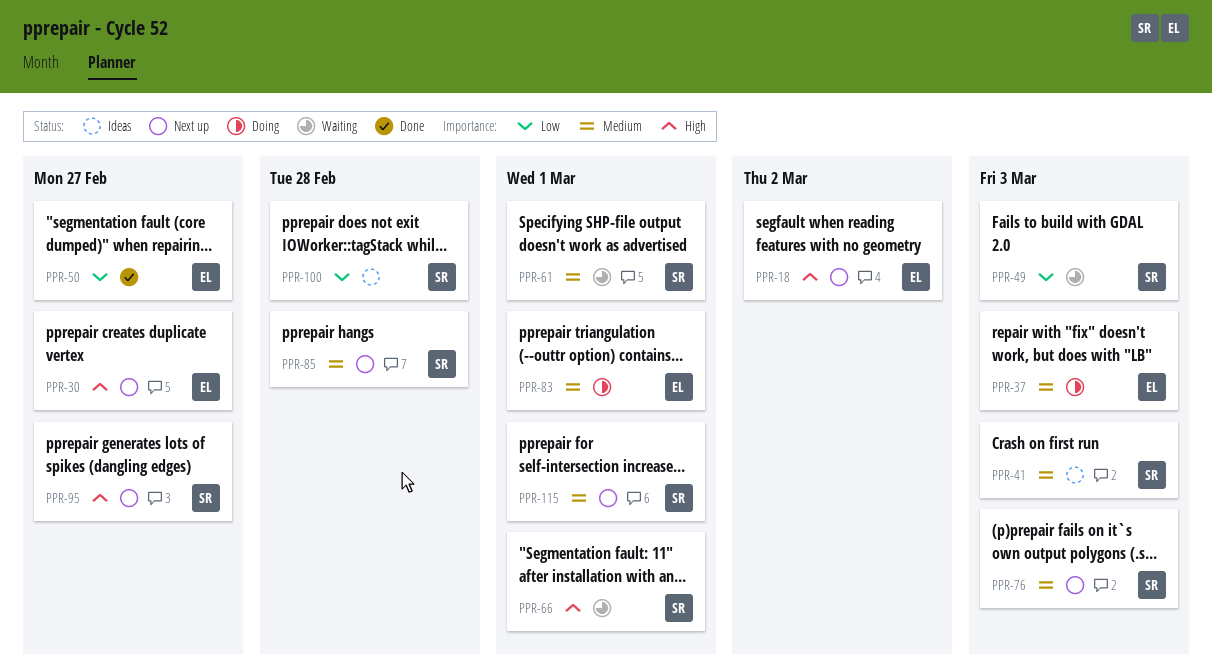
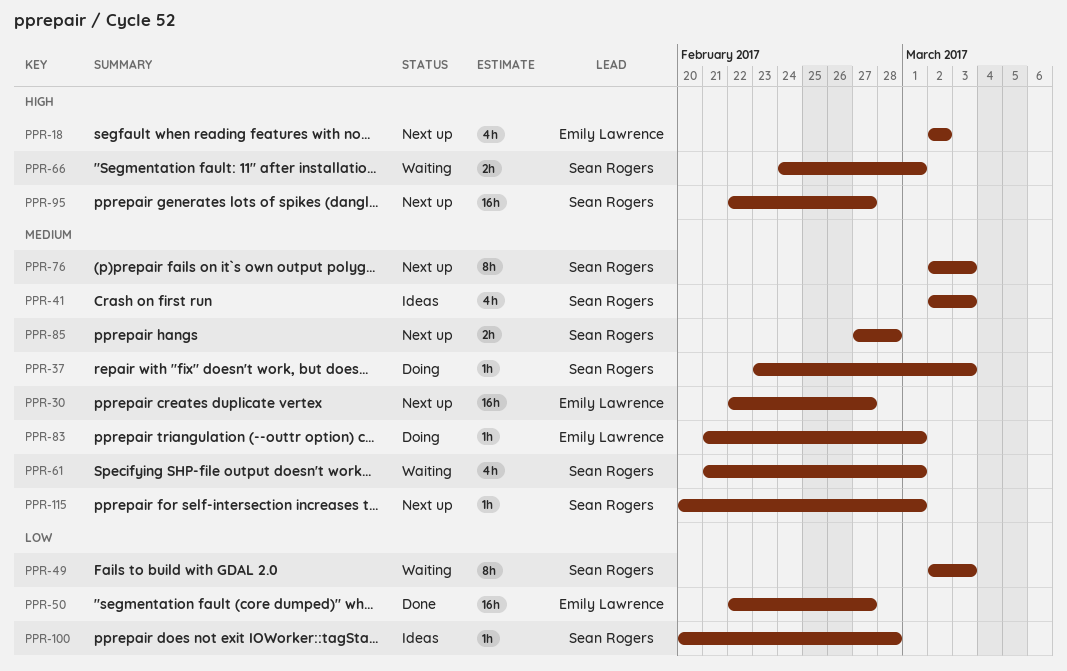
PPR-30, priority: High -> Medium
PPR-37, owner: Emily Lawrence -> Sean Rogers

